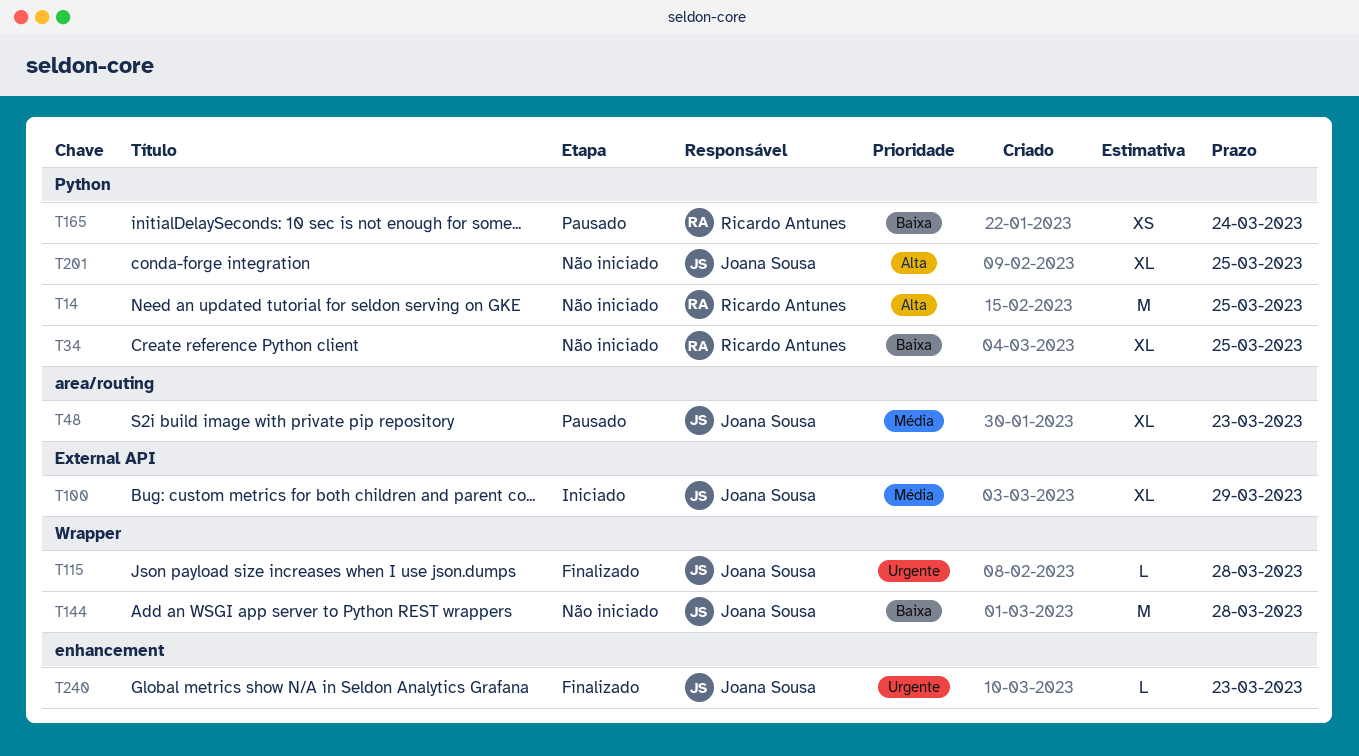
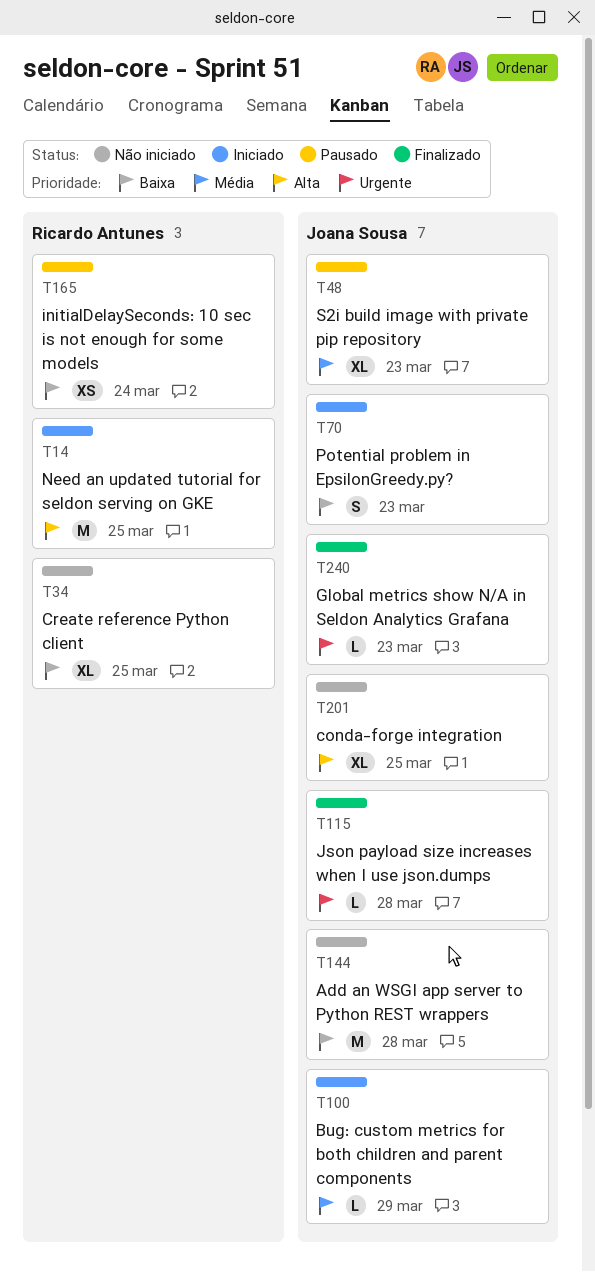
T14, status: Não iniciado -> Iniciado
T70: none -> present
T100, estimate: XL -> L

